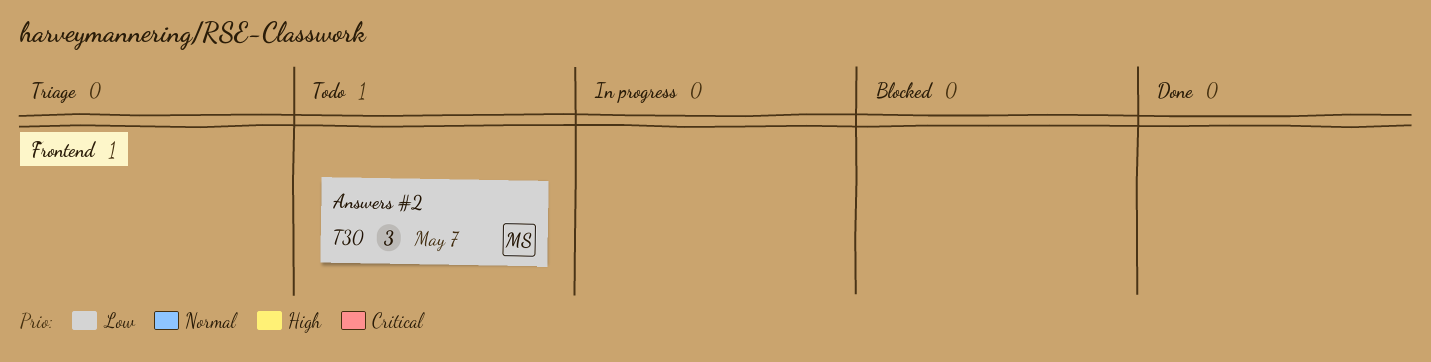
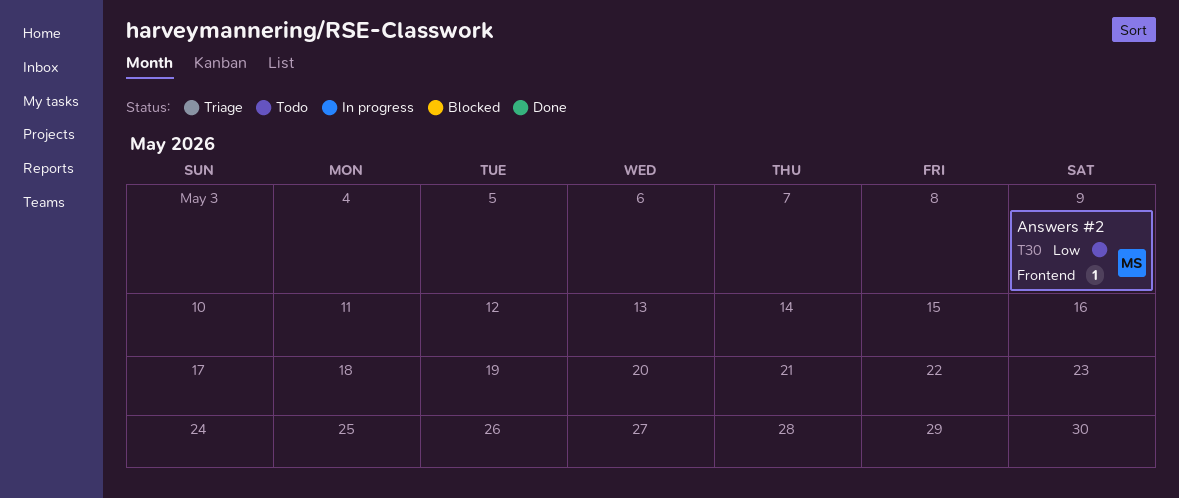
T30, estimate: 3 -> 1
T30, due: May 7 -> May 9

